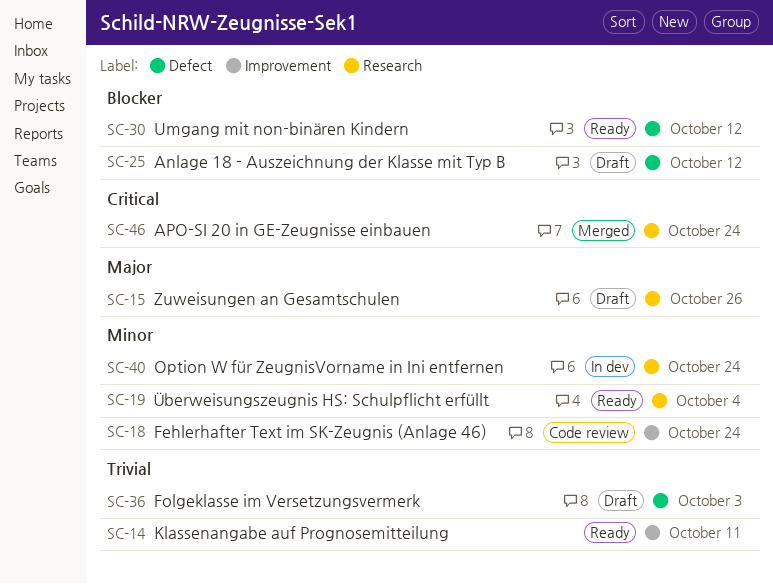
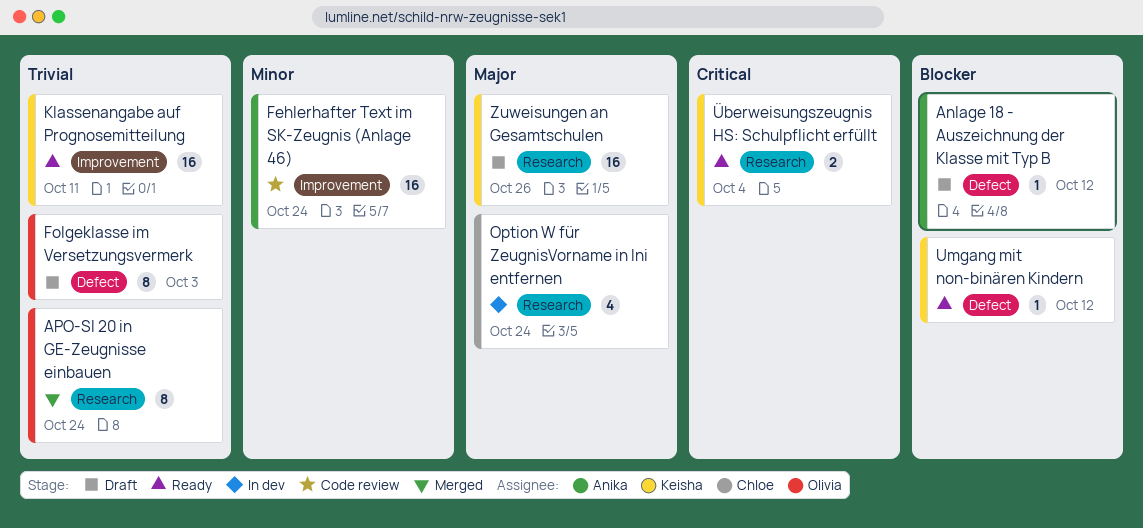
APO-SI 20 in GE-Zeugnisse einbauen, priority: Critical -> Trivial
Option W für ZeugnisVorname in Ini entfernen, priority: Minor -> Major
Überweisungszeugnis HS: Schulpflicht erfüllt, priority: Minor -> Critical

